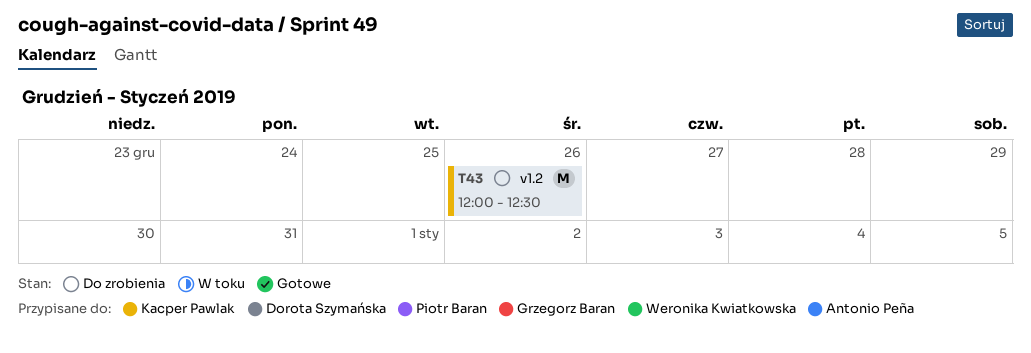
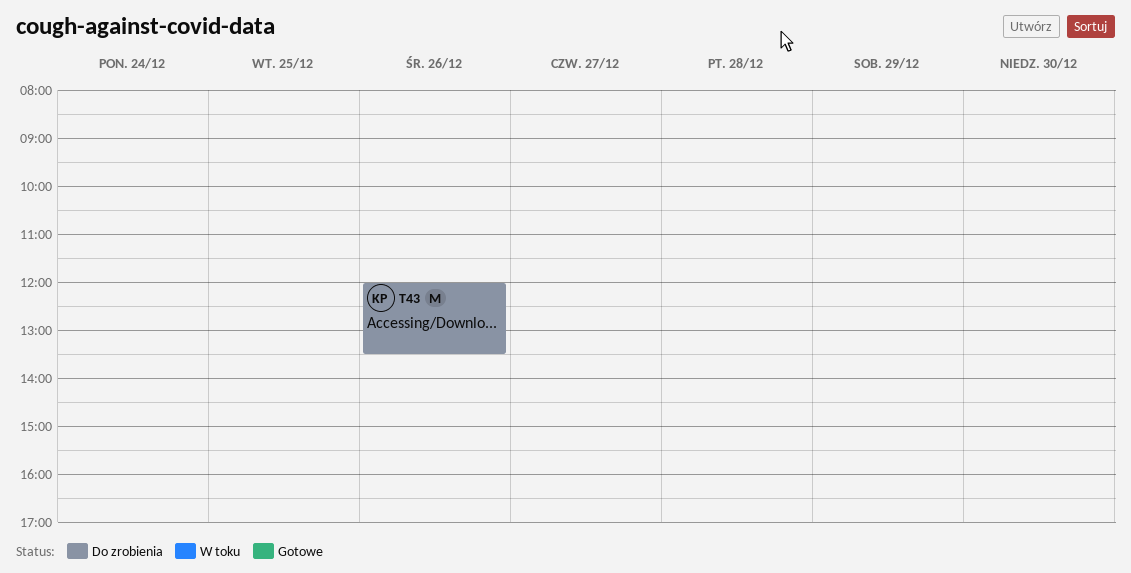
T43, ends: 12:30 -> 13:30

